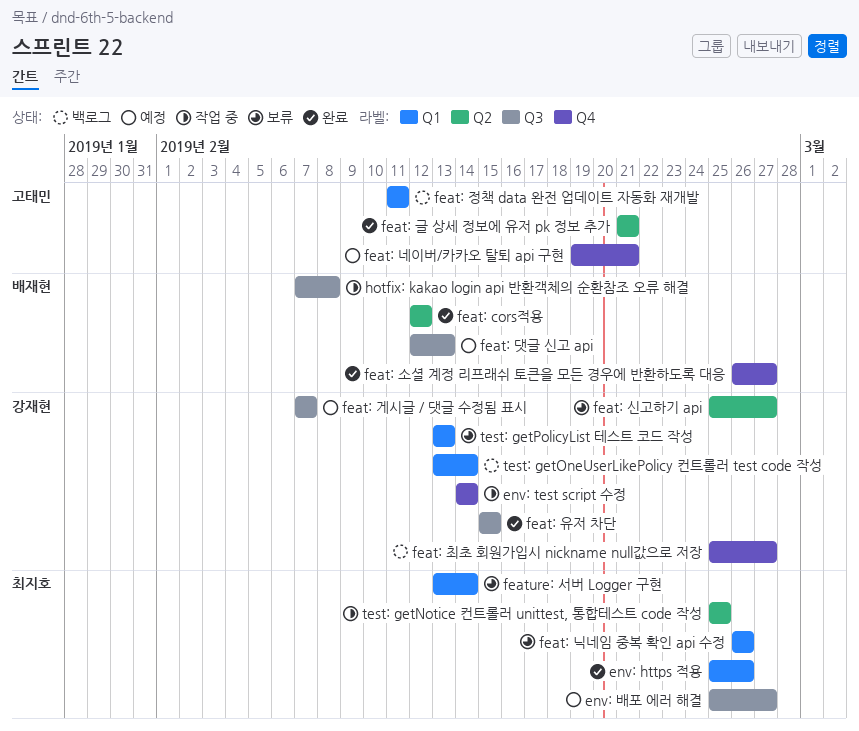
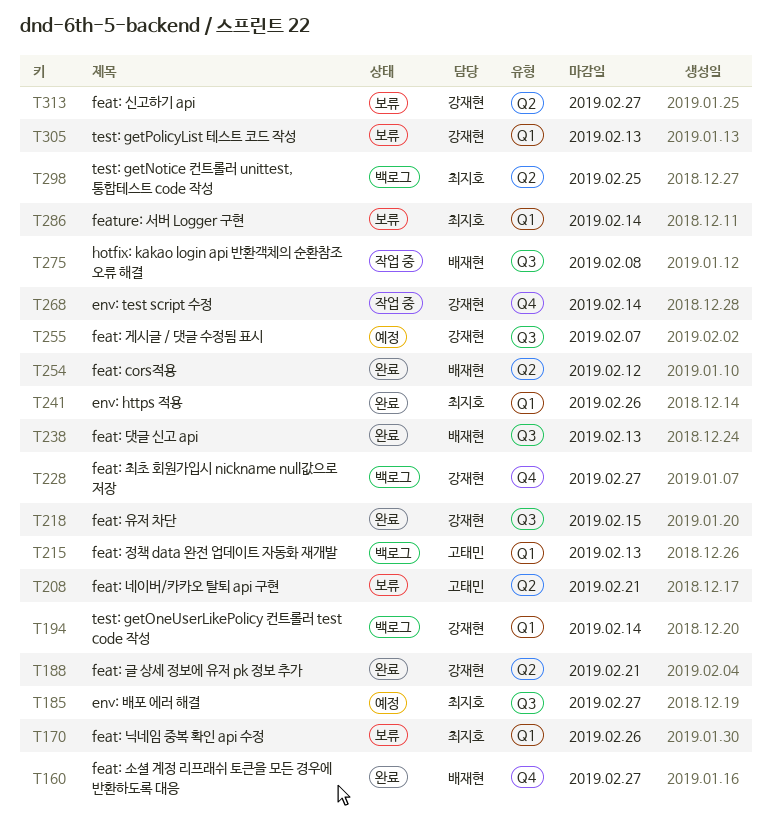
feat: 글 상세 정보에 유저 pk 정보 추가, owner: 고태민 -> 강재현
feat: 네이버/카카오 탈퇴 api 구현, status: 예정 -> 보류
feat: 네이버/카카오 탈퇴 api 구현, label: Q4 -> Q2
feat: 댓글 신고 api, status: 예정 -> 완료
feat: 정책 data 완전 업데이트 자동화 재개발, due: Feb 11 -> Feb 13
test: getNotice 컨트롤러 unittest, 통합테스트 code 작성, status: 작업 중 -> 백로그

